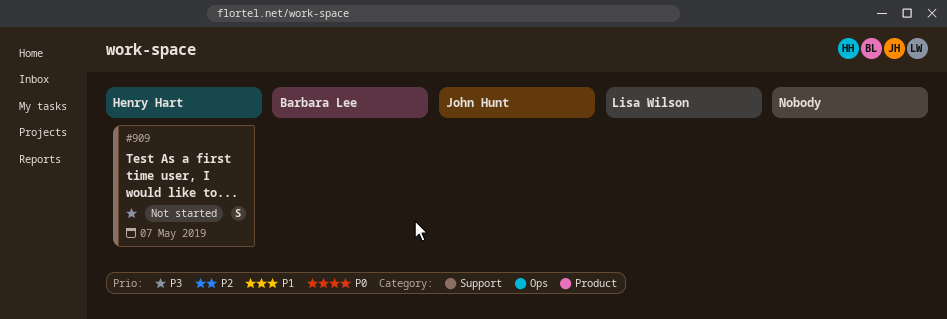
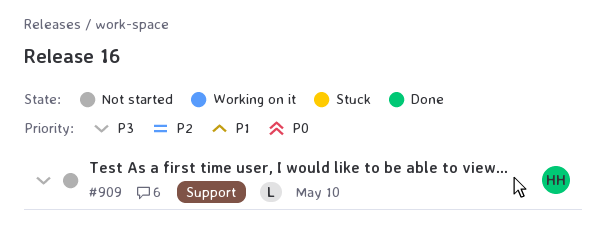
#909, estimate: S -> L
#909, due: May 7 -> May 10

